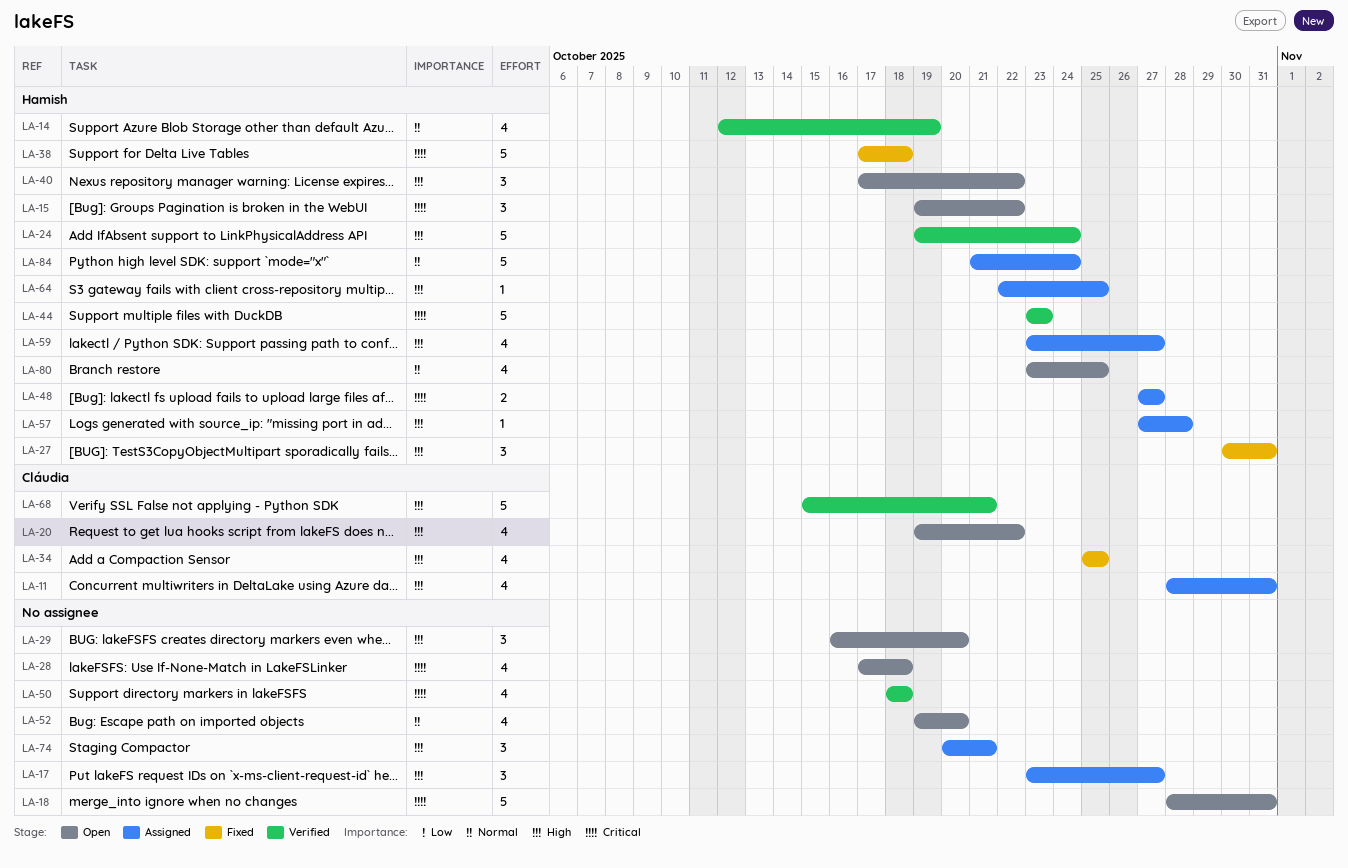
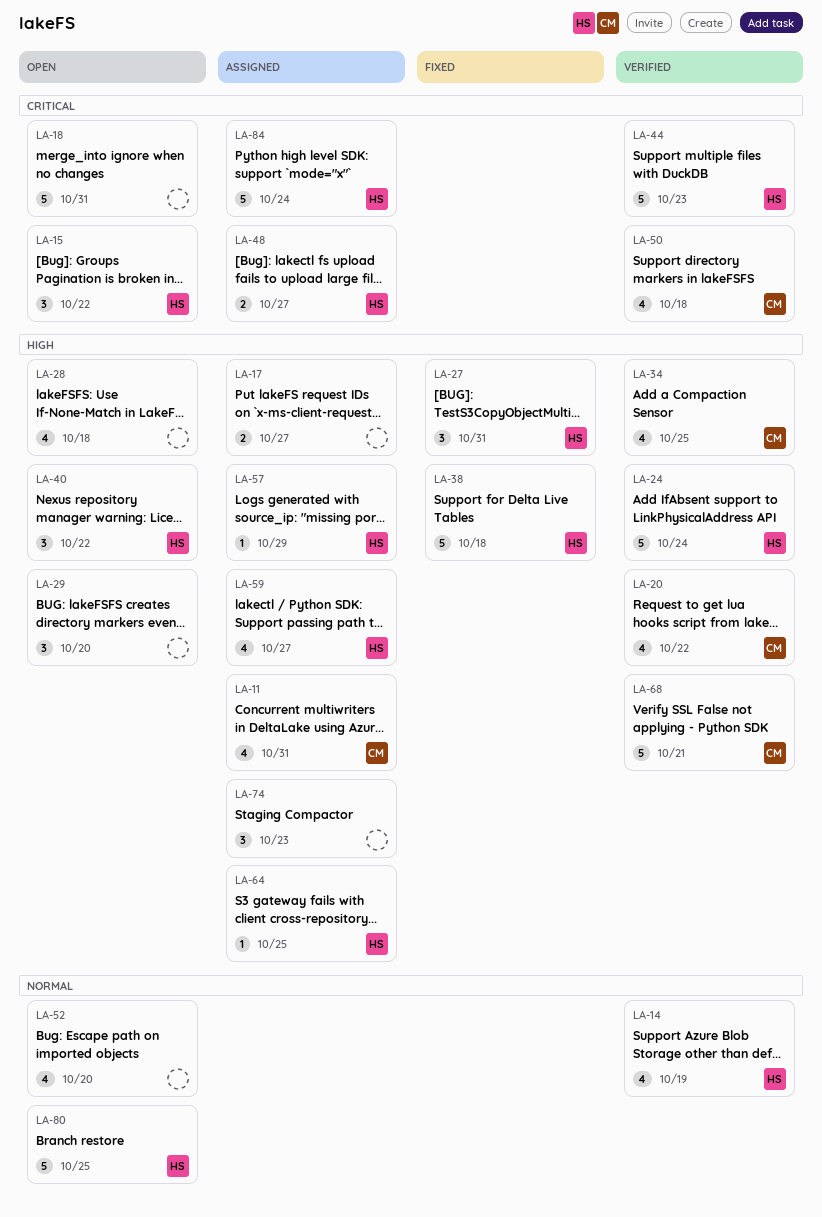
LA-17, estimate: 3 -> 2
LA-20, status: Open -> Verified
LA-28, priority: Critical -> High
LA-34, status: Fixed -> Verified
LA-38, priority: Critical -> High
LA-50, owner: none -> Cláudia
LA-57, due: Oct 28 -> Oct 29
LA-74, due: Oct 21 -> Oct 23
LA-80, estimate: 4 -> 5
LA-84, priority: Normal -> Critical

